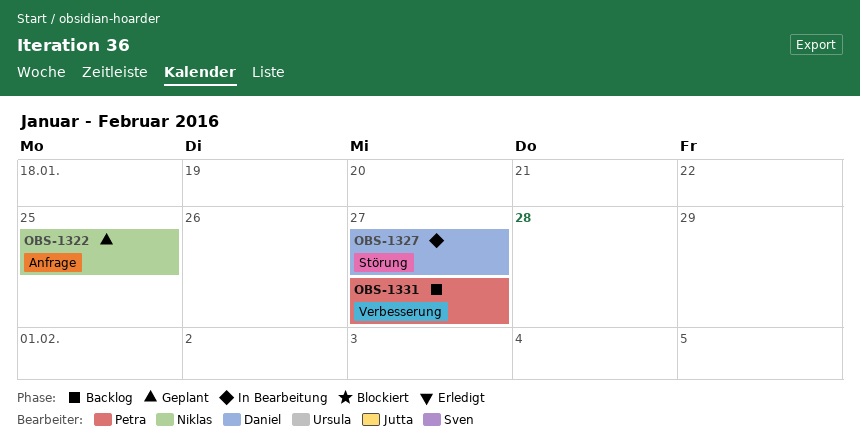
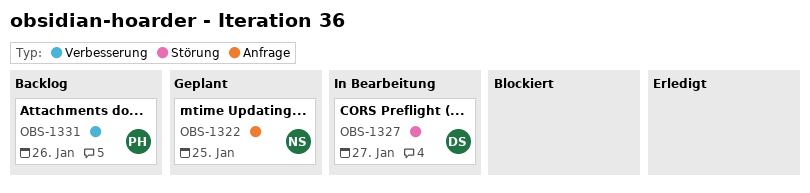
OBS-1331, due: Jan 27 -> Jan 26

